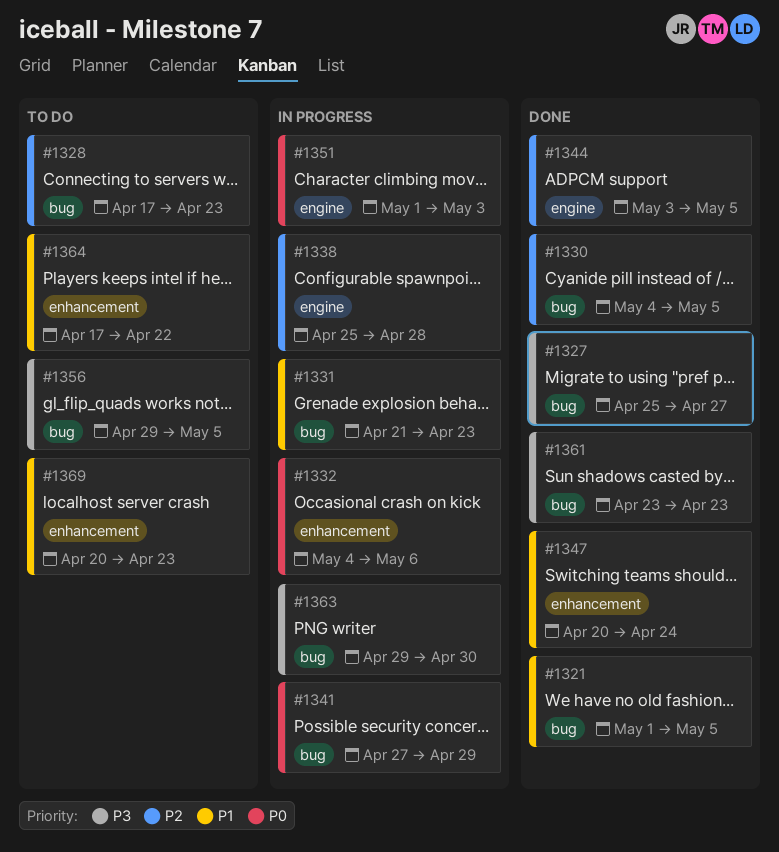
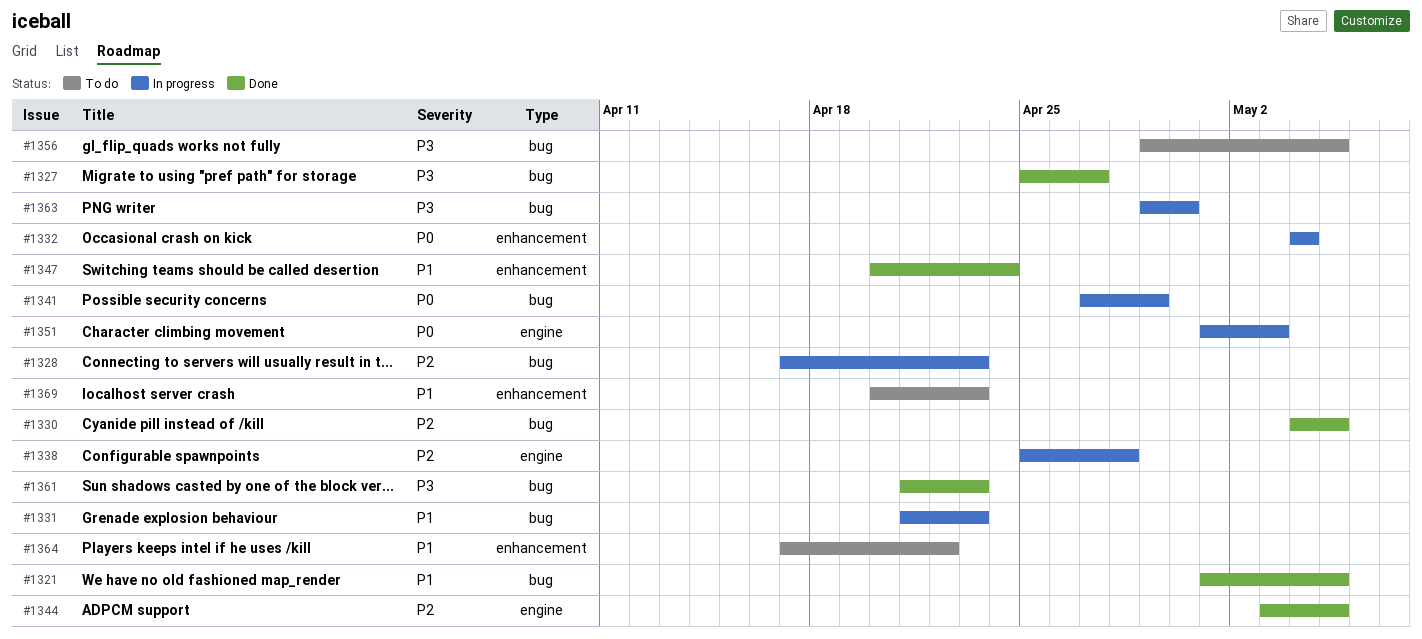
#1328, status: To do -> In progress
#1332, due: May 6 -> May 4
#1361, start: Apr 23 -> Apr 21

